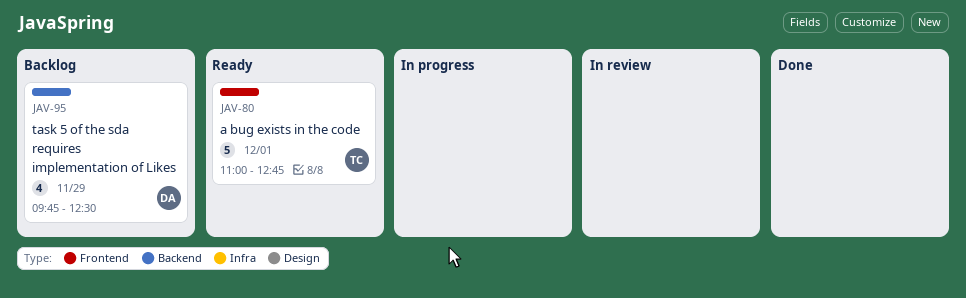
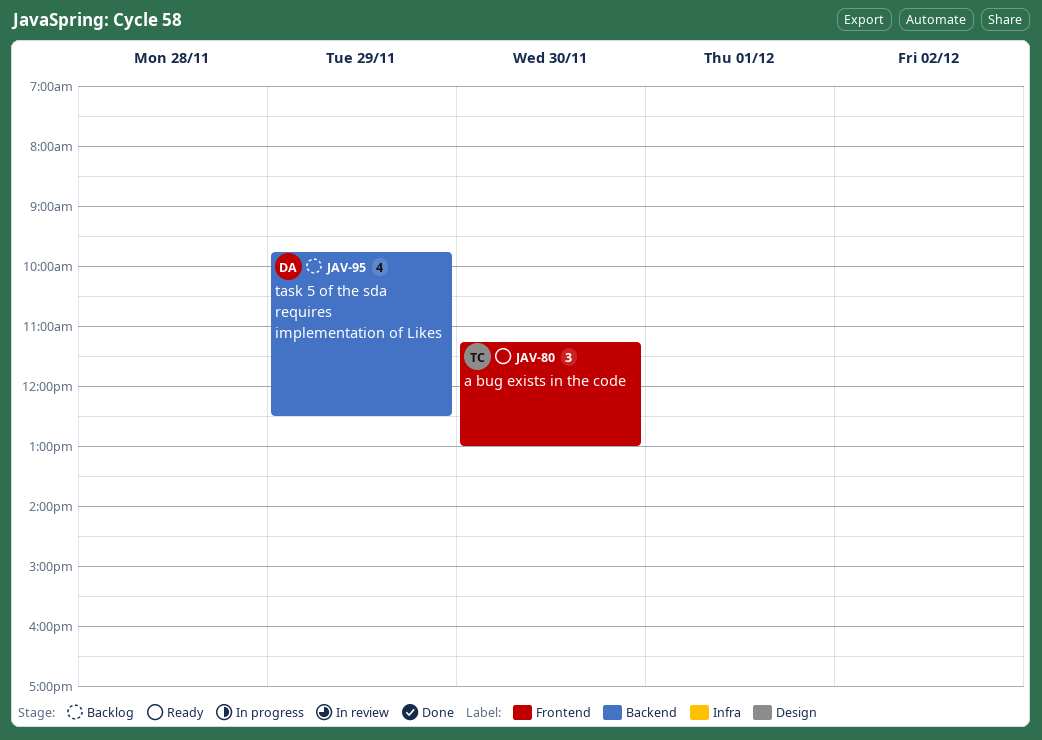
JAV-80, estimate: 5 -> 3
JAV-80, day: Dec 1 -> Nov 30
JAV-80, begins: 11:00 -> 11:15
JAV-80, ends: 12:45 -> 13:00

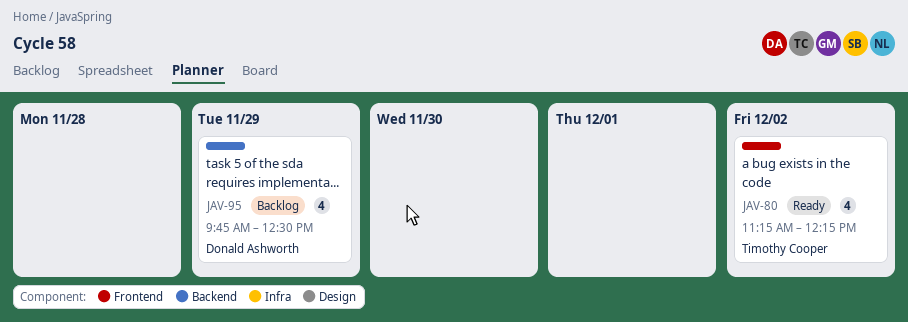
JAV-80, estimate: 3 -> 4
JAV-80, day: Nov 30 -> Dec 2
JAV-80, ends: 13:00 -> 12:15

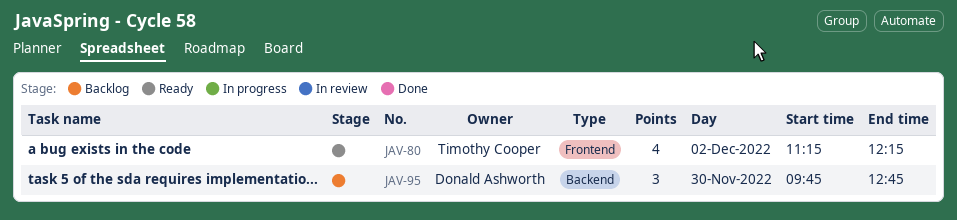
JAV-95, estimate: 4 -> 3
JAV-95, day: Nov 29 -> Nov 30
JAV-95, ends: 12:30 -> 12:45

